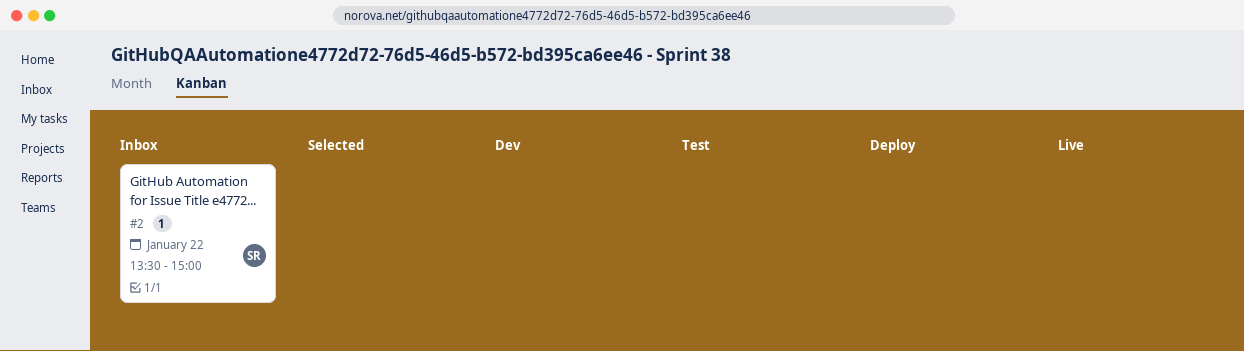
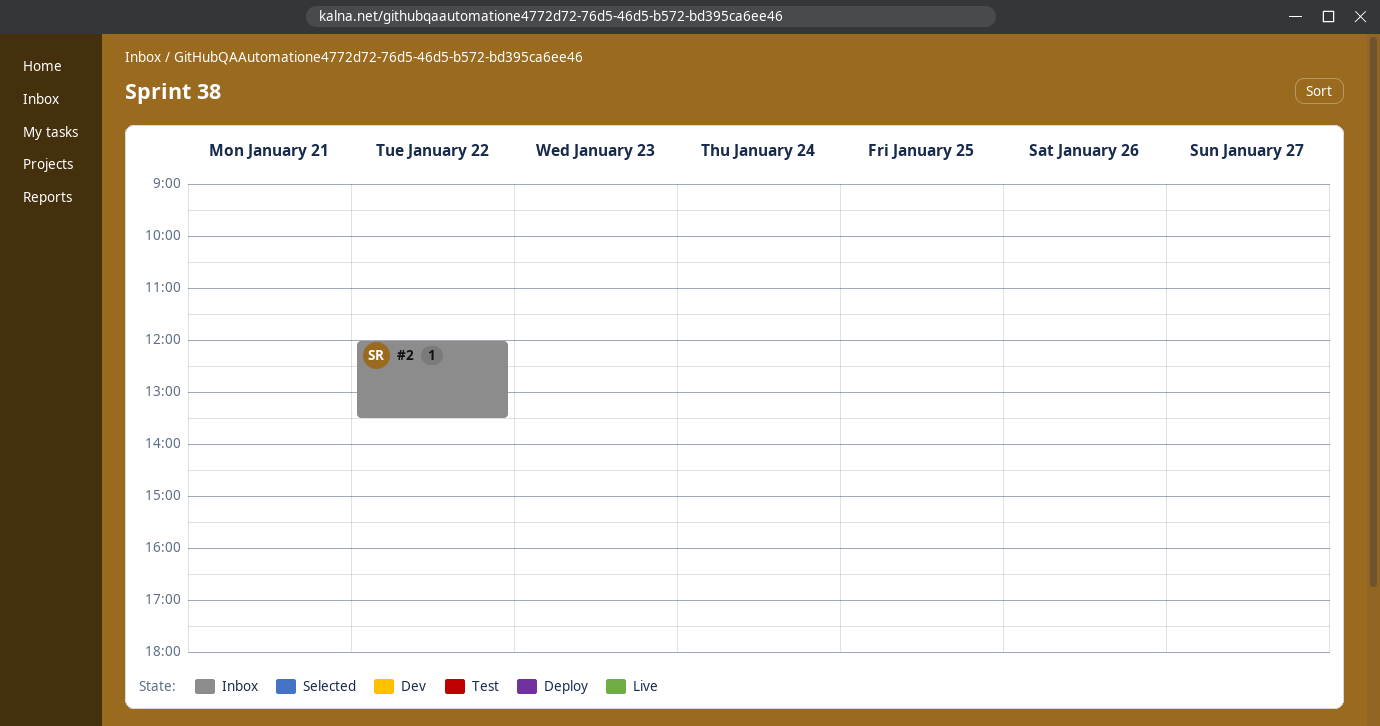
#2, begins: 13:30 -> 12:00
#2, ends: 15:00 -> 13:30

